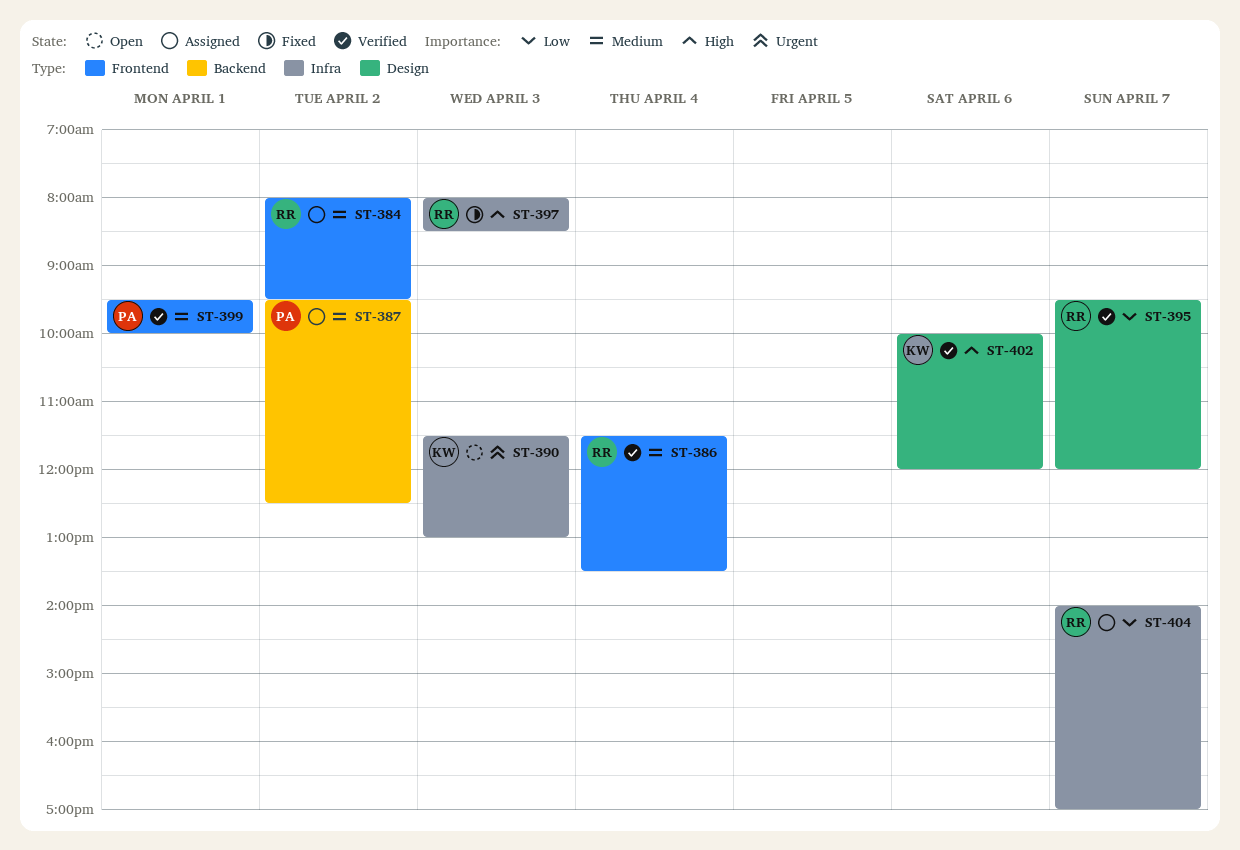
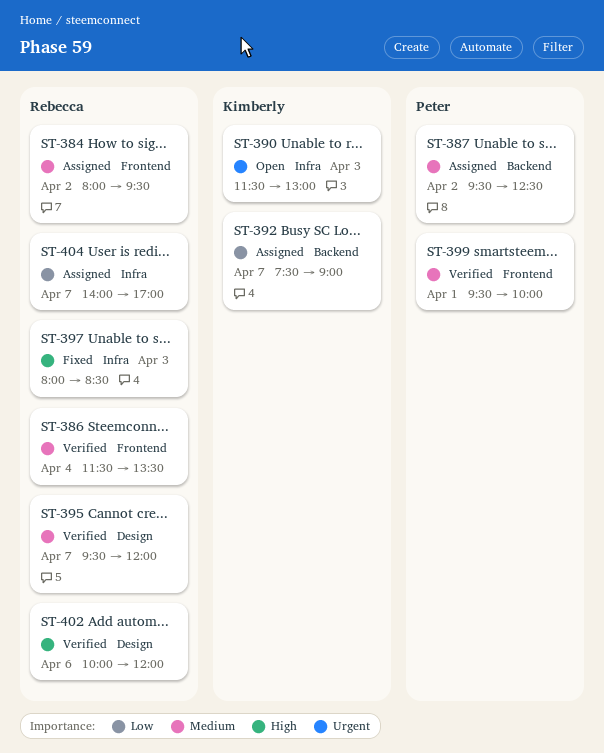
ST-392: none -> present
ST-395, priority: Low -> Medium
ST-402, owner: Kimberly -> Rebecca

